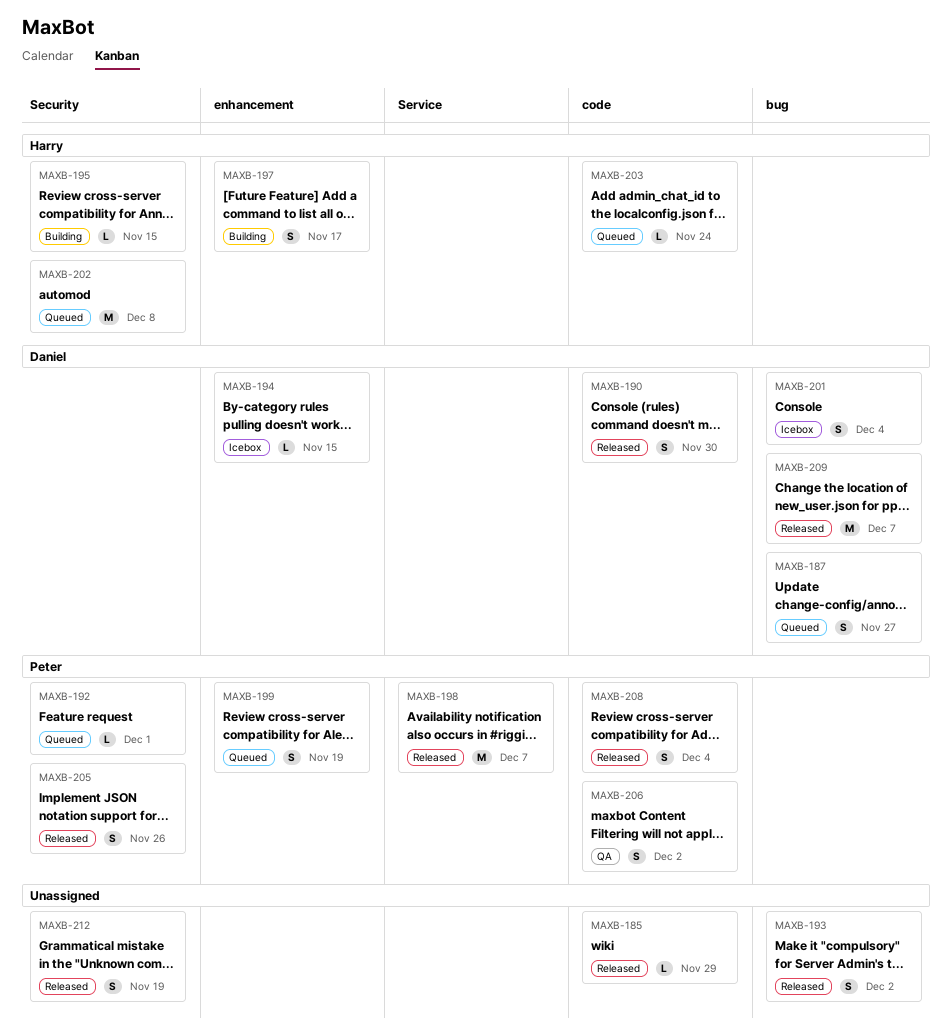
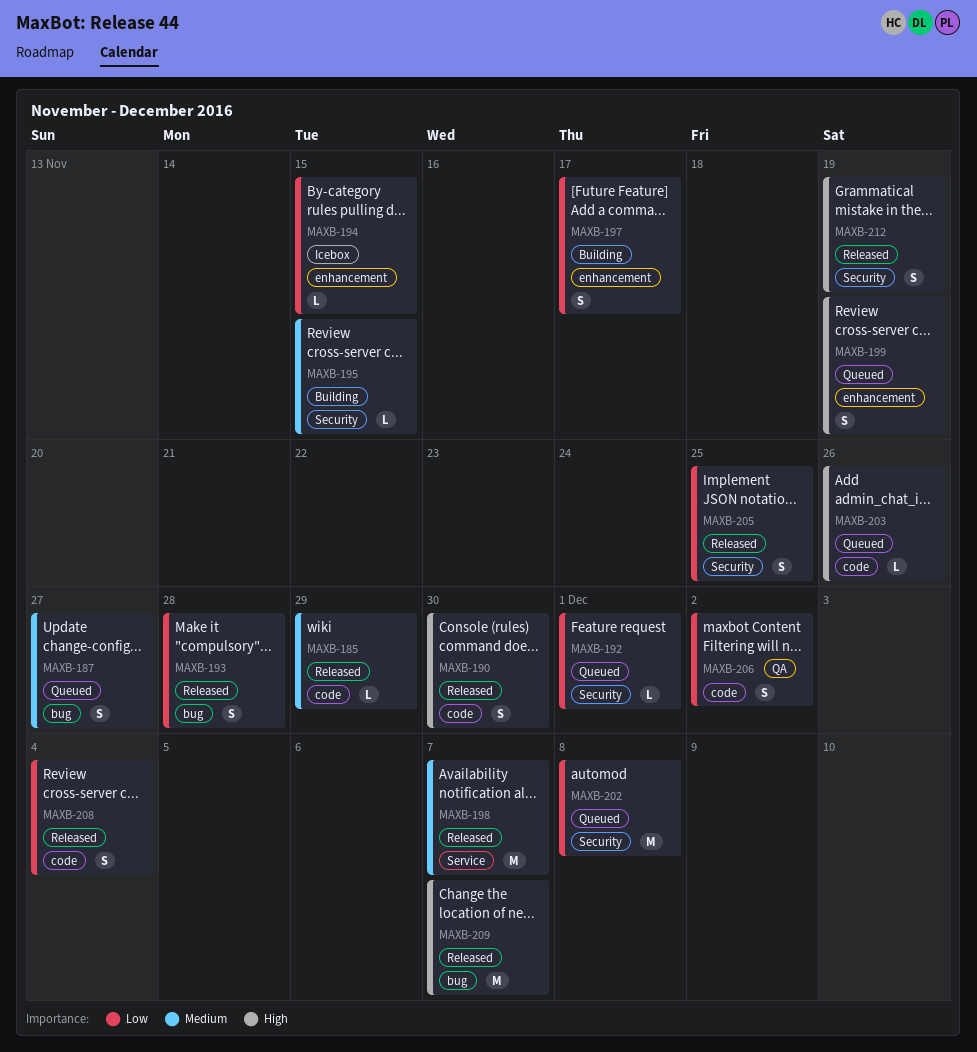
MAXB-193, due: Dec 2 -> Nov 28
MAXB-201: present -> none
MAXB-203, due: Nov 24 -> Nov 26
MAXB-205, due: Nov 26 -> Nov 25

